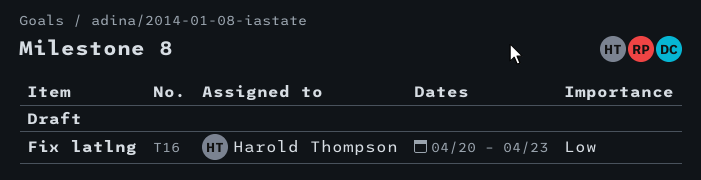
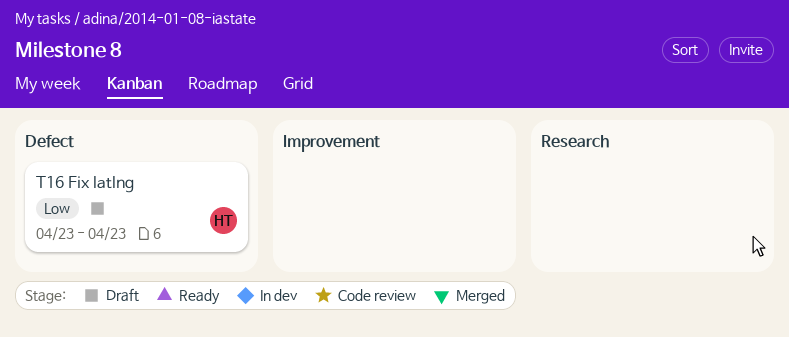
T16, start: Apr 20 -> Apr 23

